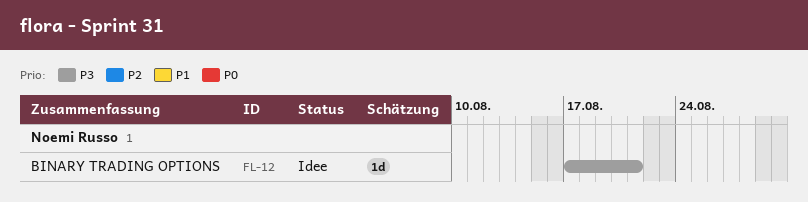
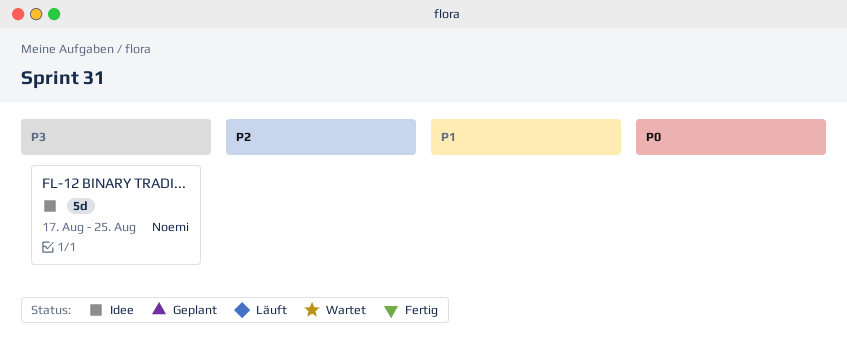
FL-12, estimate: 1d -> 5d
FL-12, due: Aug 21 -> Aug 25

